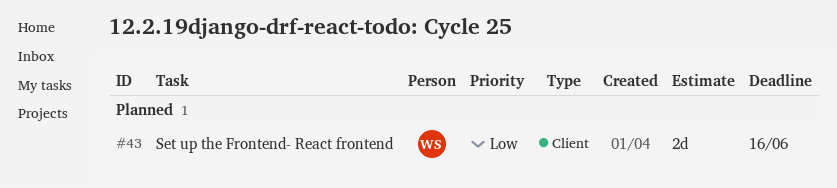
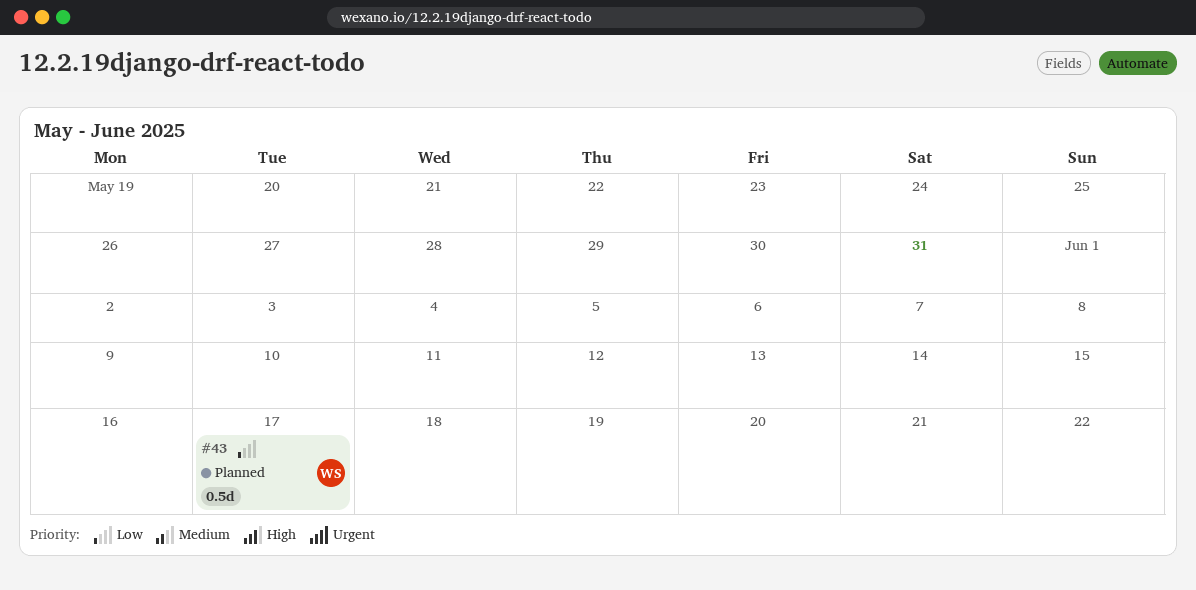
#43, estimate: 2d -> 0.5d
#43, due: Jun 16 -> Jun 17

